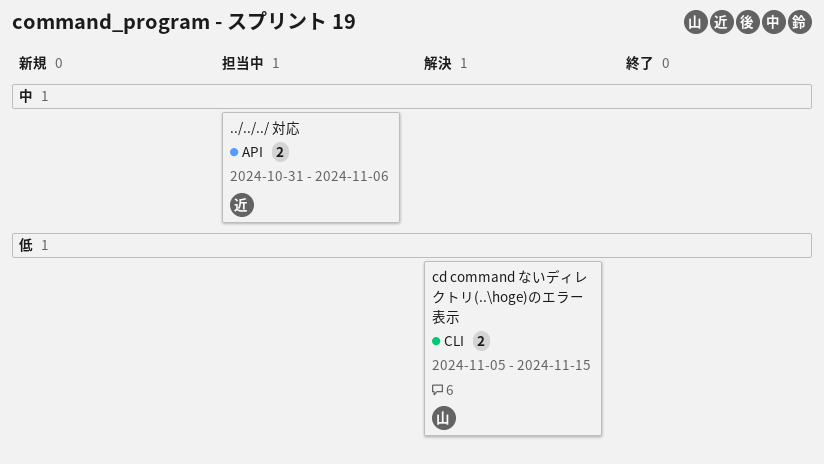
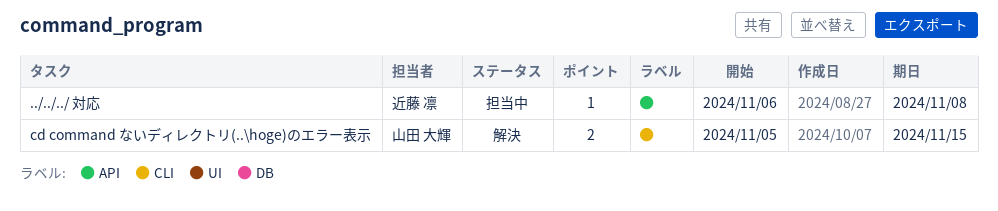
../../../ 対応, estimate: 2 -> 1
../../../ 対応, start: Oct 31 -> Nov 6
../../../ 対応, due: Nov 6 -> Nov 8

